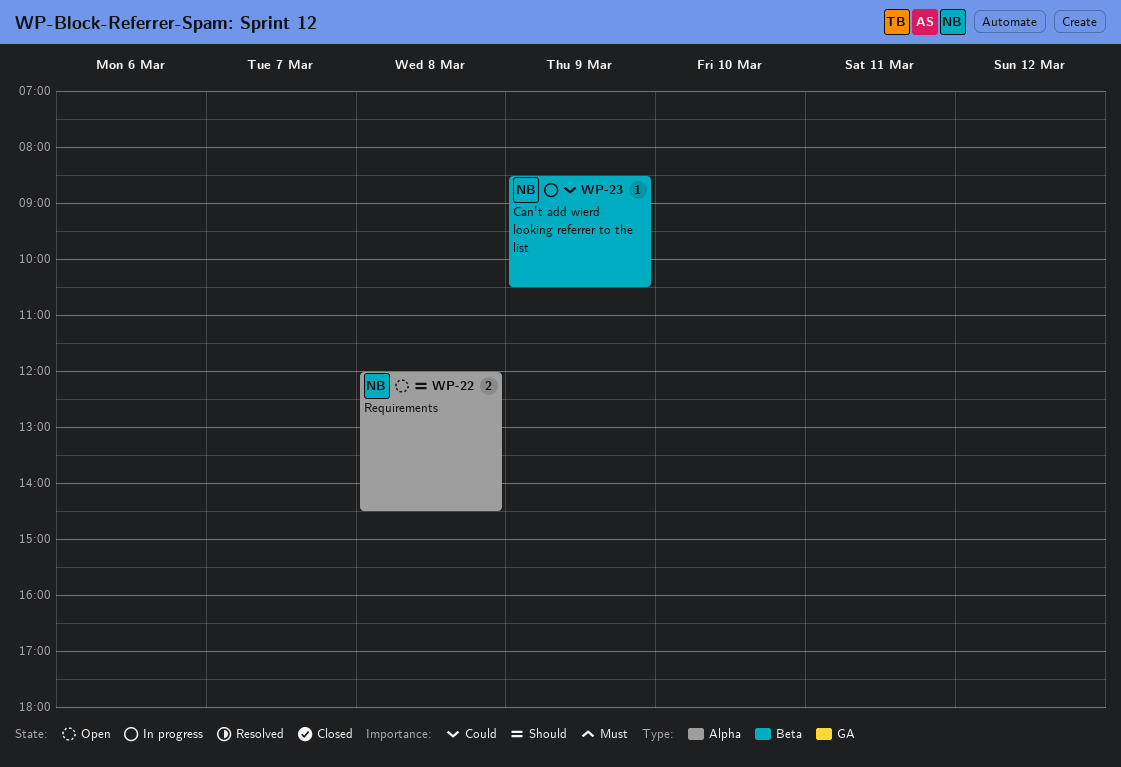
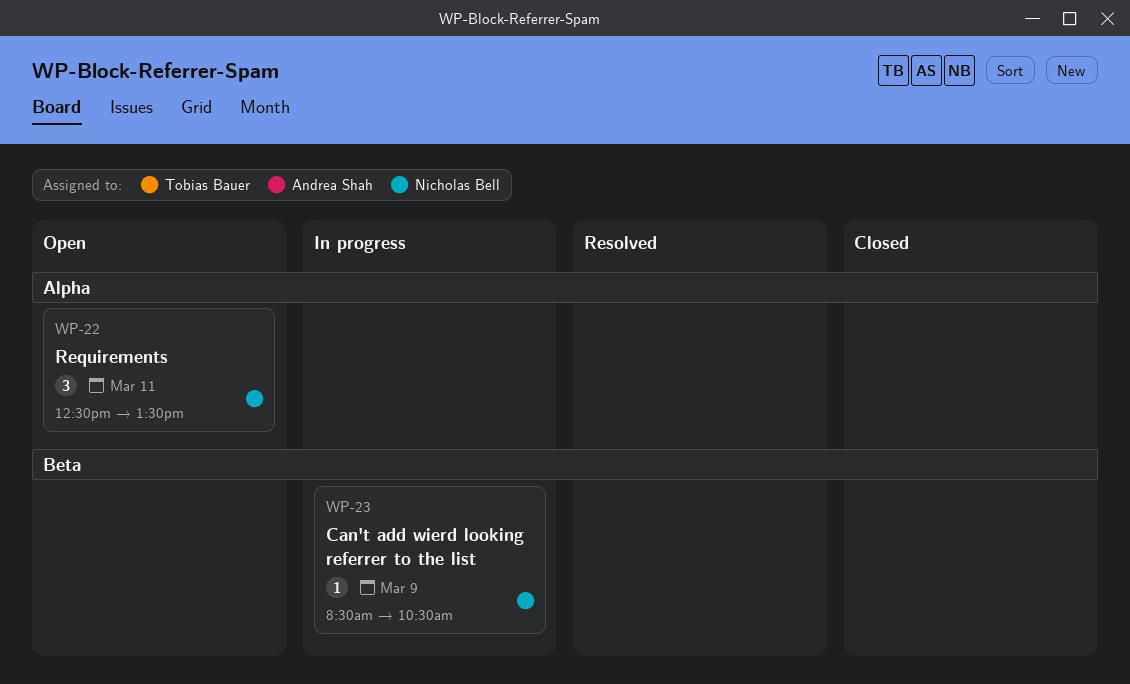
WP-22, estimate: 2 -> 3
WP-22, day: Mar 8 -> Mar 11
WP-22, begins: 12:00 -> 12:30
WP-22, ends: 14:30 -> 13:30

